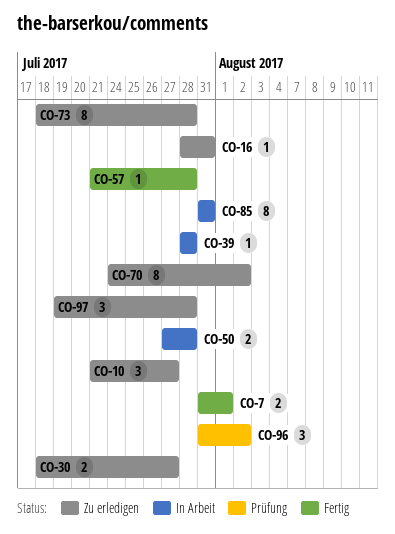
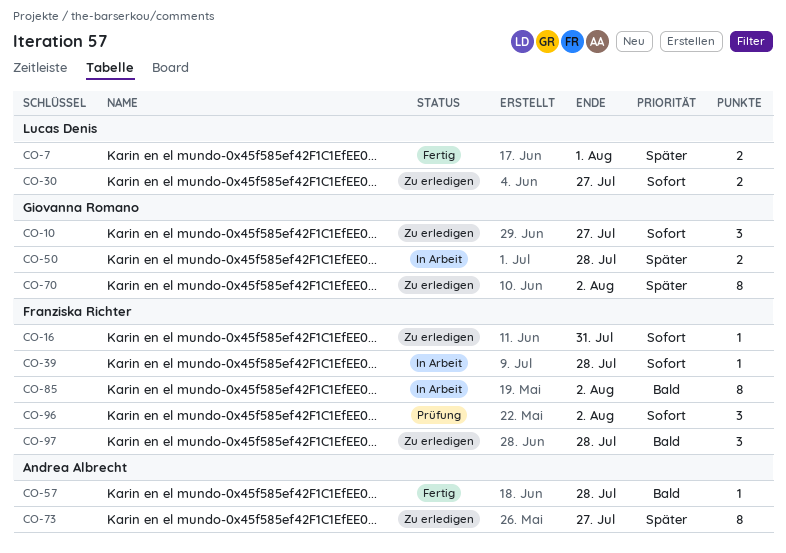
CO-73, due: Jul 28 -> Jul 27
CO-85, due: Jul 31 -> Aug 2

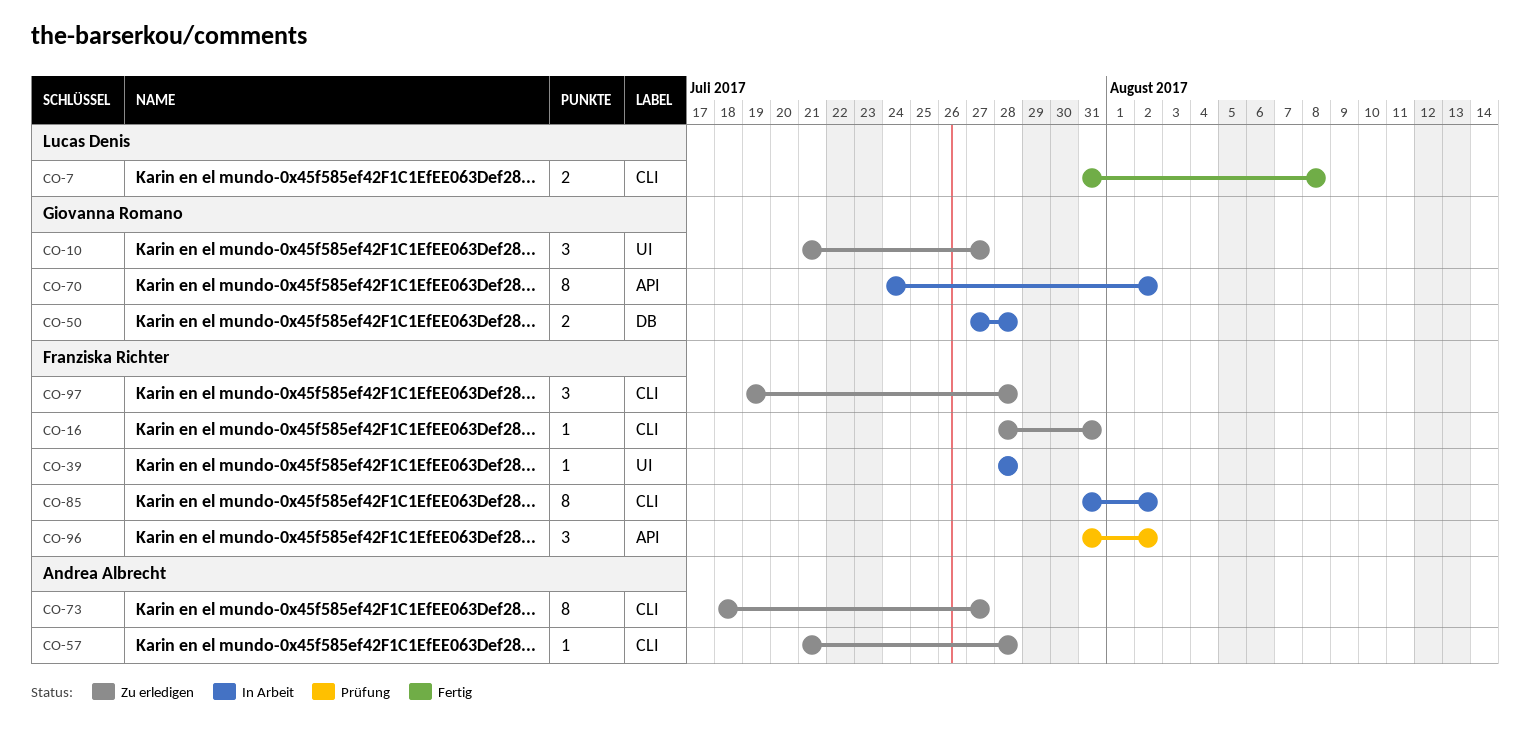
CO-7, due: Aug 1 -> Aug 8
CO-30: present -> none
CO-57, status: Fertig -> Zu erledigen
CO-70, status: Zu erledigen -> In Arbeit

